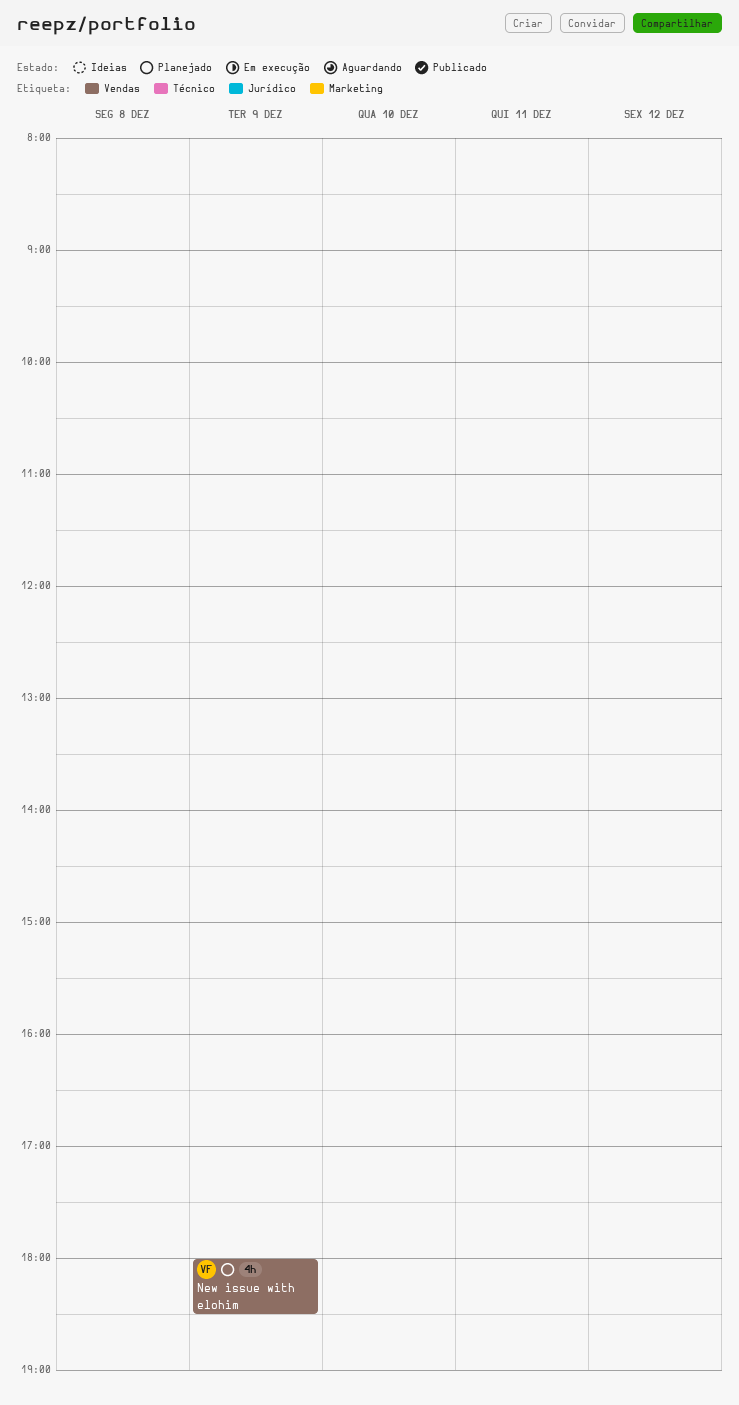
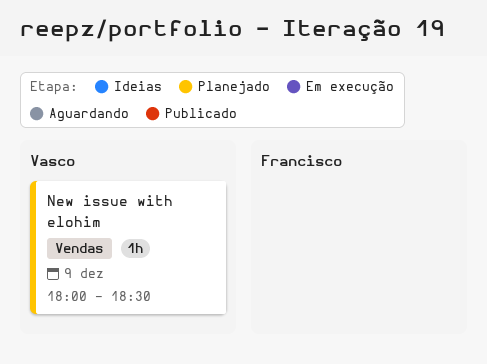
New issue with elohim, estimate: 4h -> 1h

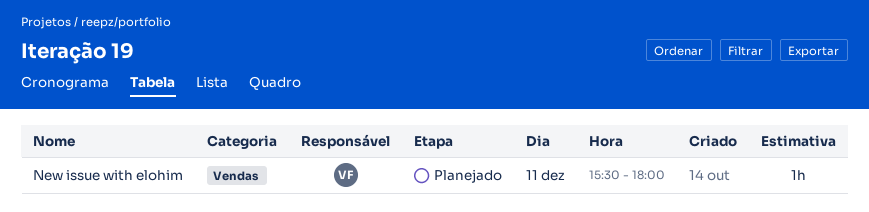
New issue with elohim, day: Dec 9 -> Dec 11
New issue with elohim, begins: 18:00 -> 15:30
New issue with elohim, ends: 18:30 -> 18:00

